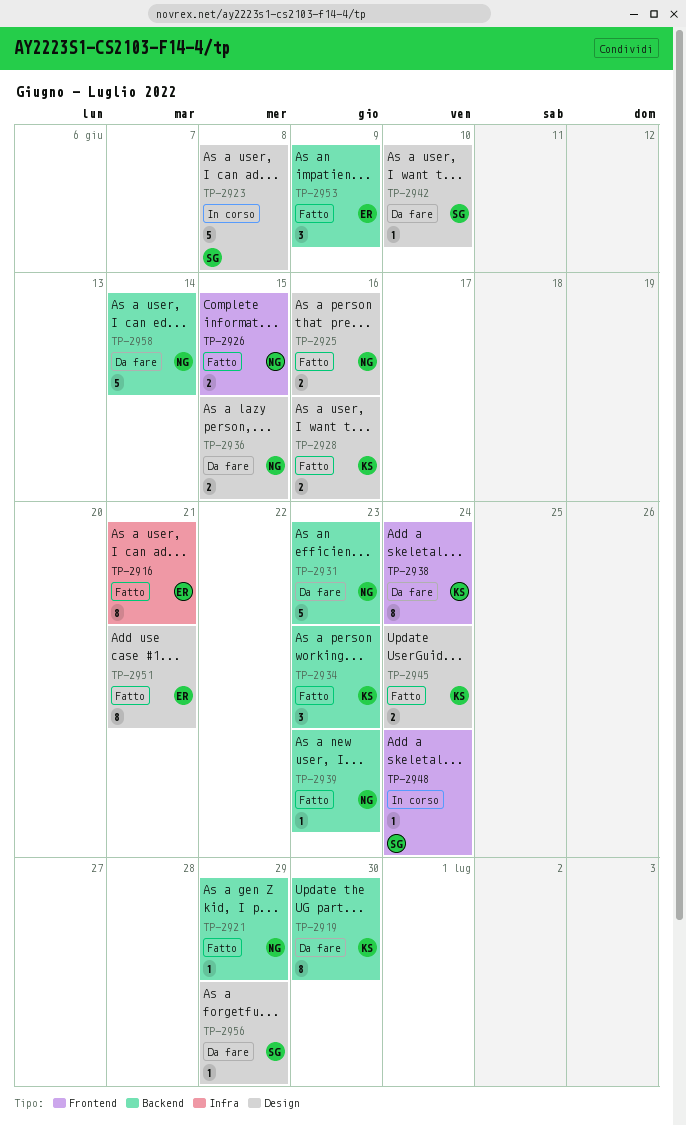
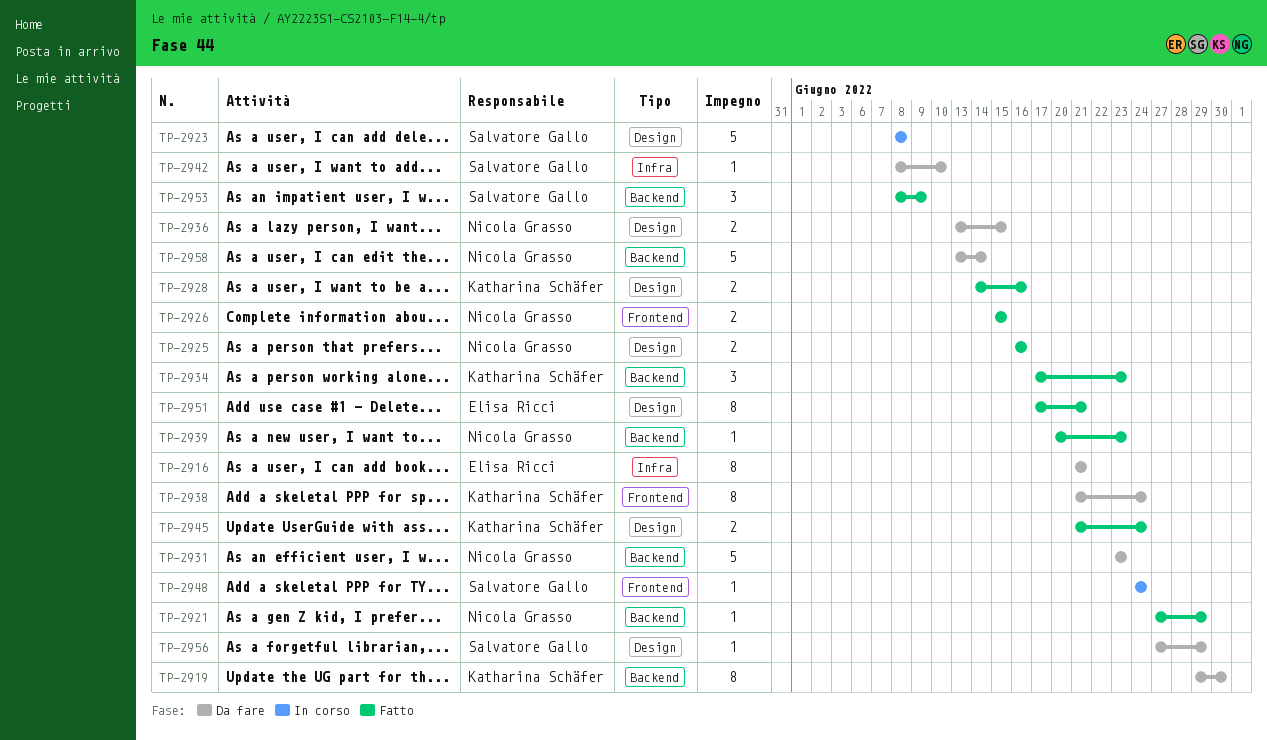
TP-2916, status: Fatto -> Da fare
TP-2942, label: Design -> Infra
TP-2953, owner: Elisa Ricci -> Salvatore Gallo

